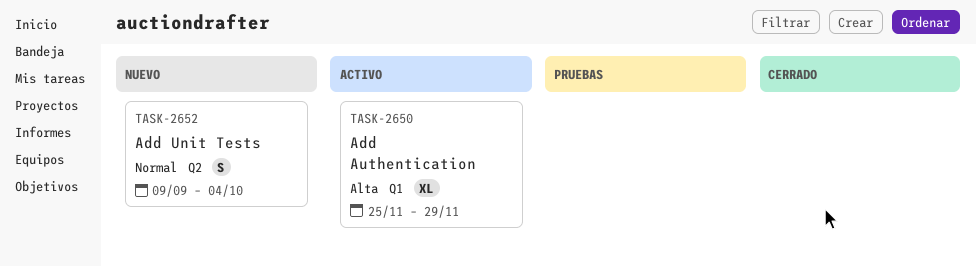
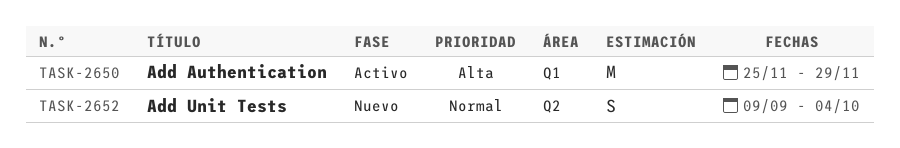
TASK-2650, estimate: XL -> M

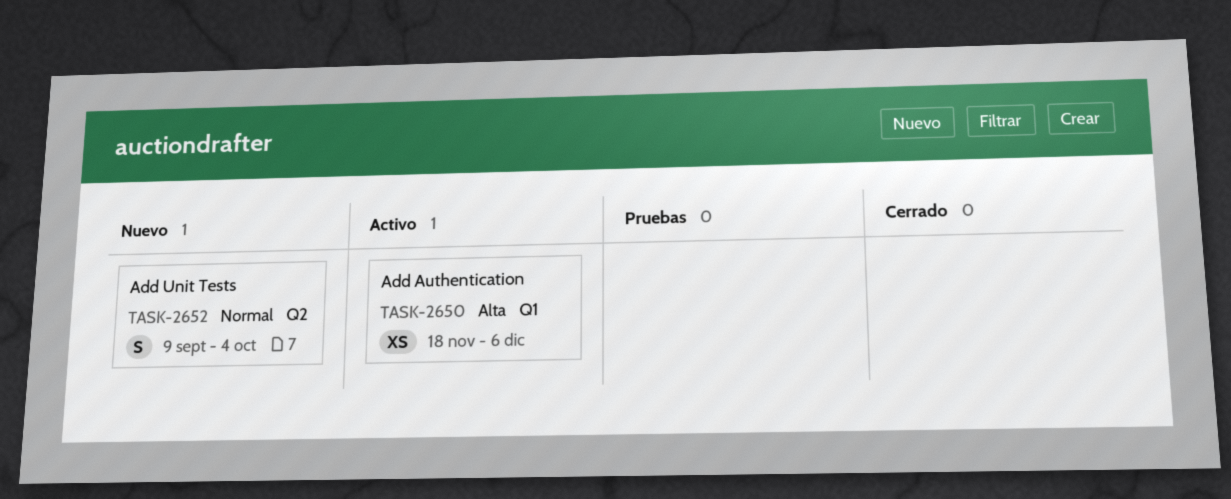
TASK-2650, estimate: M -> XS
TASK-2650, start: Nov 25 -> Nov 18
TASK-2650, due: Nov 29 -> Dec 6

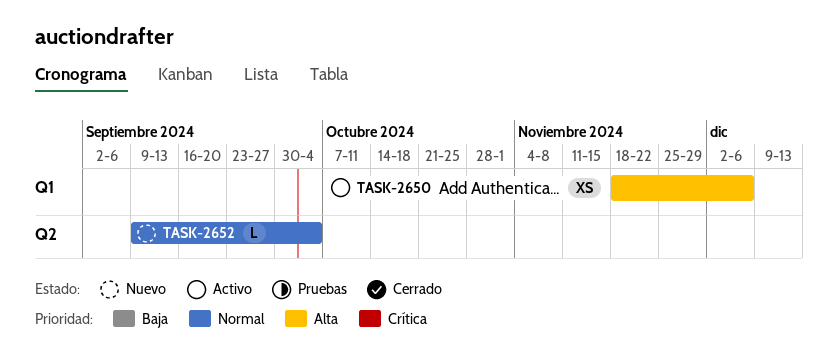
TASK-2652, estimate: S -> L

